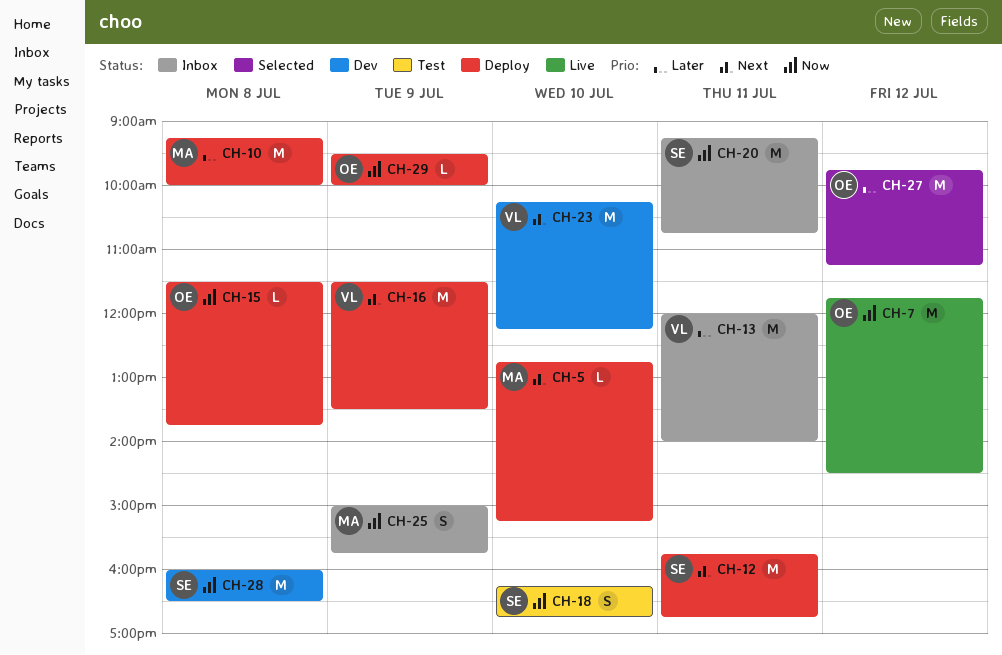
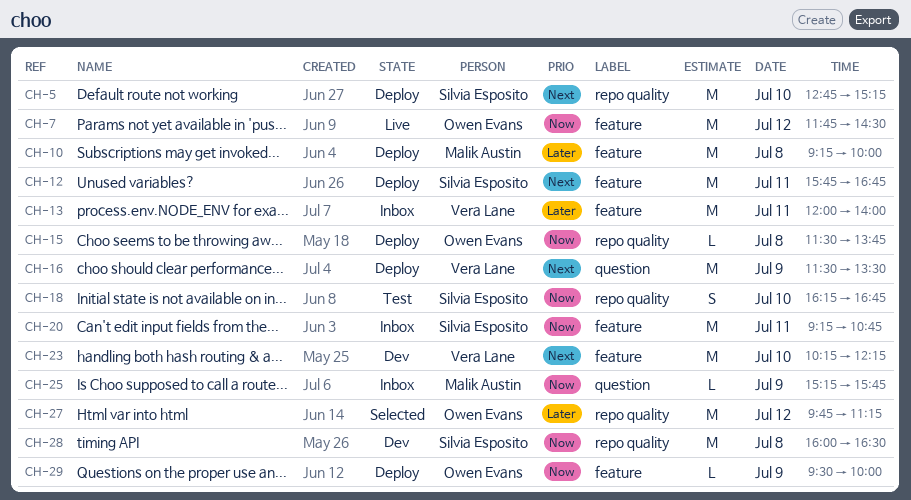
CH-5, owner: Malik Austin -> Silvia Esposito
CH-5, estimate: L -> M
CH-25, estimate: S -> L
CH-25, begins: 15:00 -> 15:15

